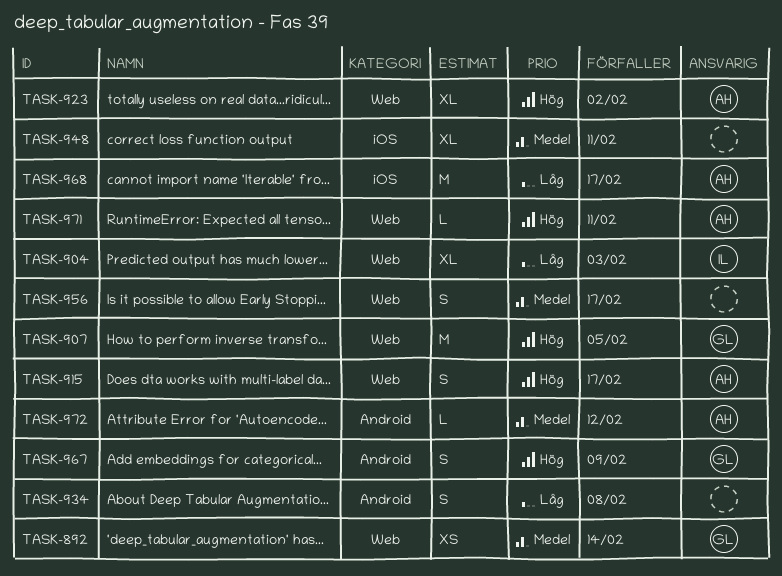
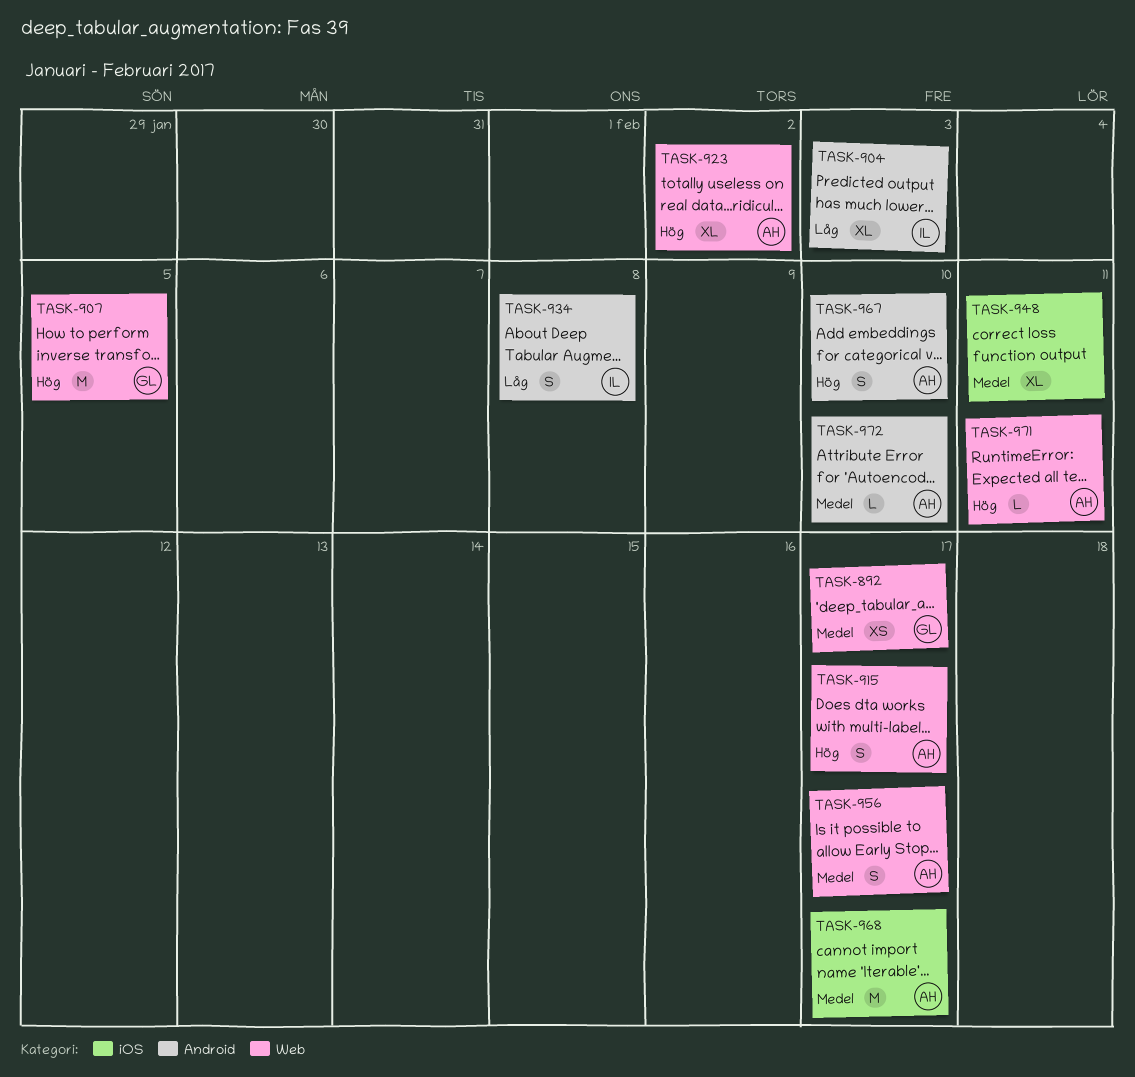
TASK-892, due: Feb 14 -> Feb 17
TASK-904, label: Web -> Android
TASK-934, owner: none -> IL
TASK-956, owner: none -> AH
TASK-967, owner: GL -> AH
TASK-967, due: Feb 9 -> Feb 10
TASK-968, priority: Låg -> Medel
TASK-972, due: Feb 12 -> Feb 10

